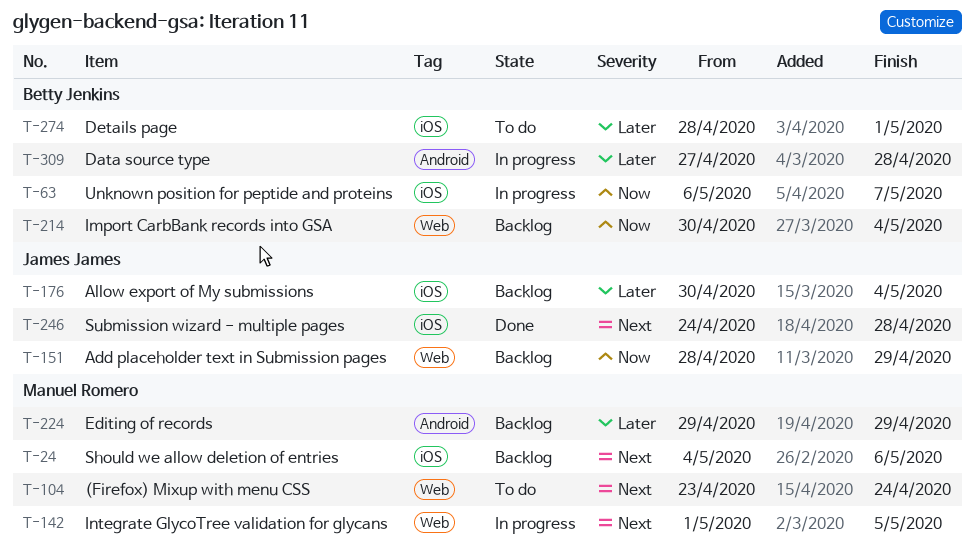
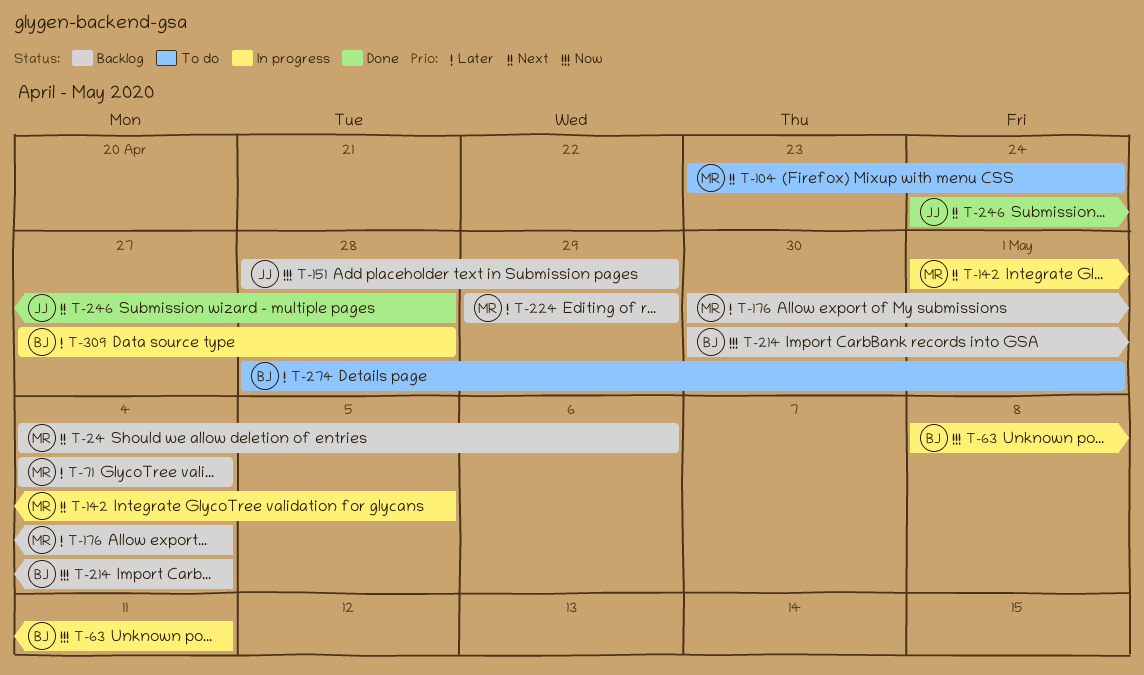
T-63, start: May 6 -> May 8
T-63, due: May 7 -> May 11
T-71: none -> present
T-176, owner: James James -> Manuel Romero

